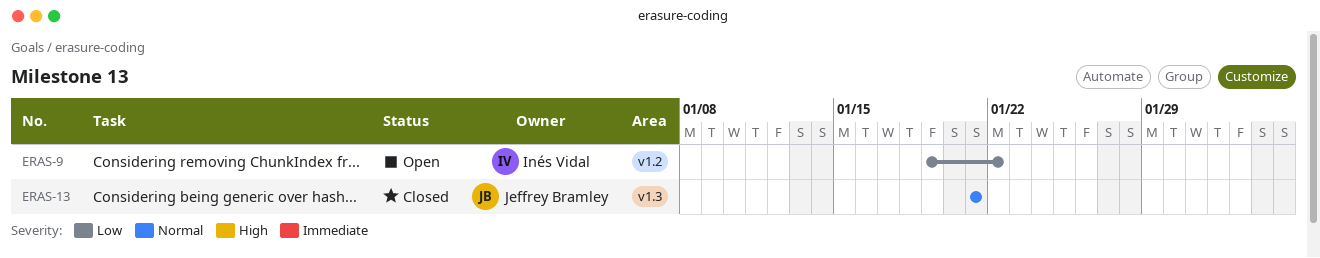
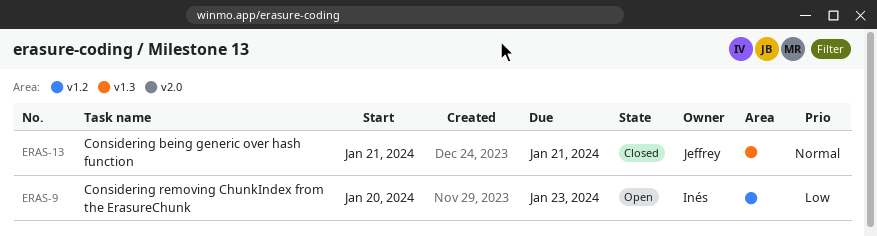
ERAS-9, start: Jan 19 -> Jan 20
ERAS-9, due: Jan 22 -> Jan 23

